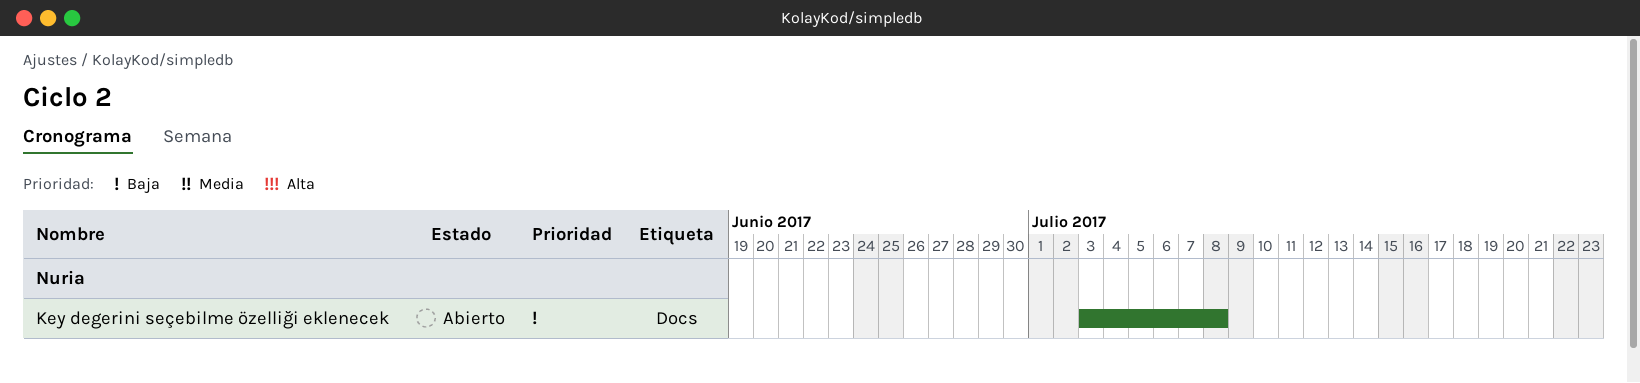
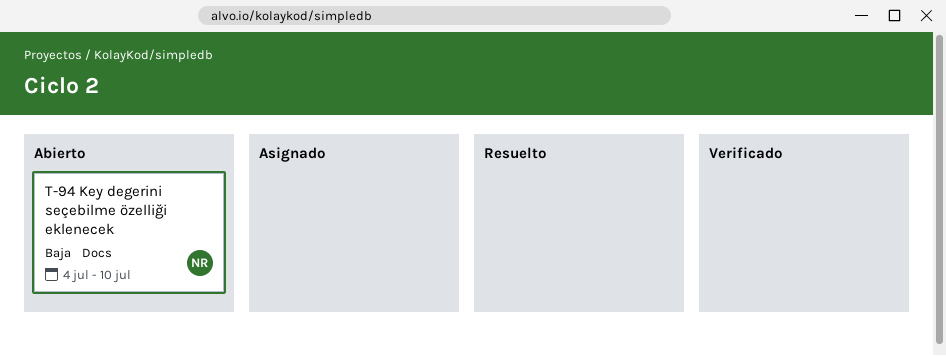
Key degerini seçebilme özelliği eklenecek, start: Jul 3 -> Jul 4
Key degerini seçebilme özelliği eklenecek, due: Jul 8 -> Jul 10

